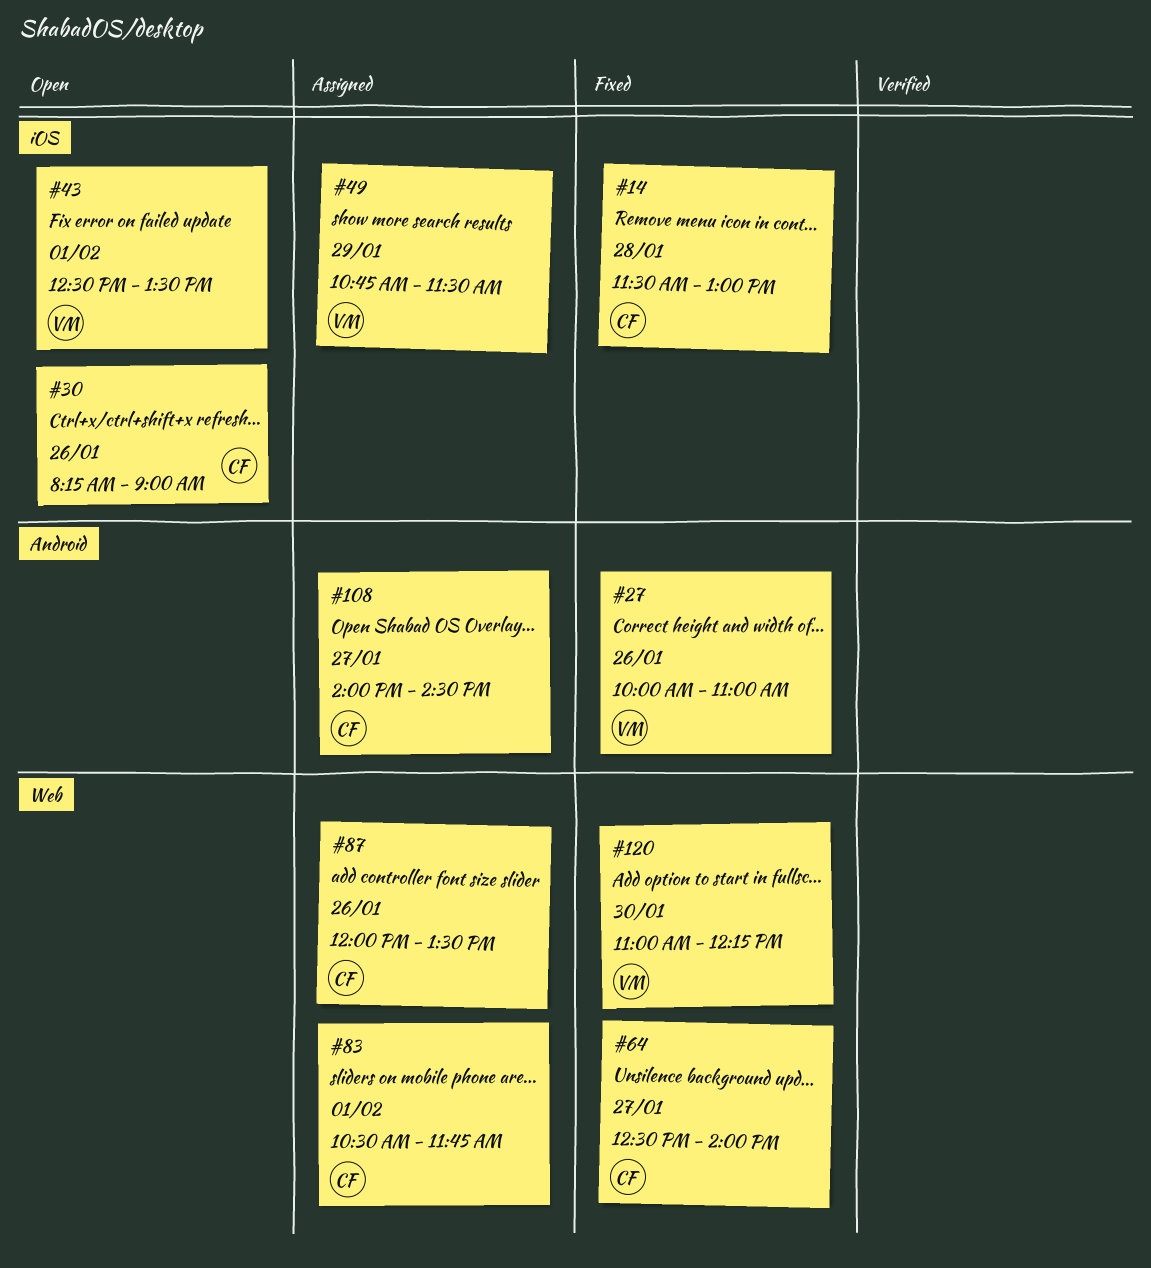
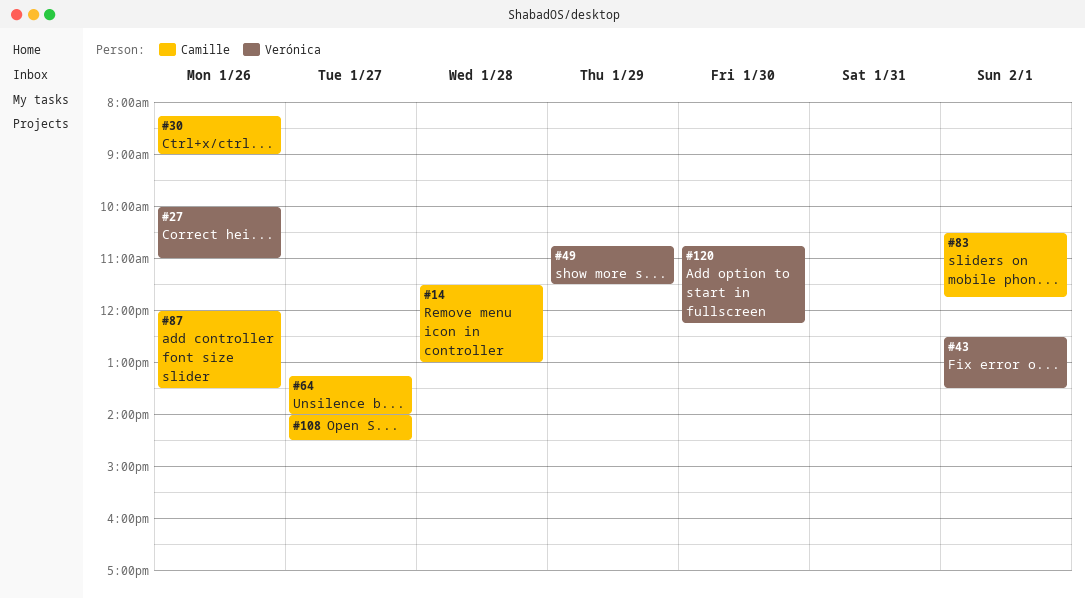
#64, begins: 12:30 -> 13:15
#120, begins: 11:00 -> 10:45

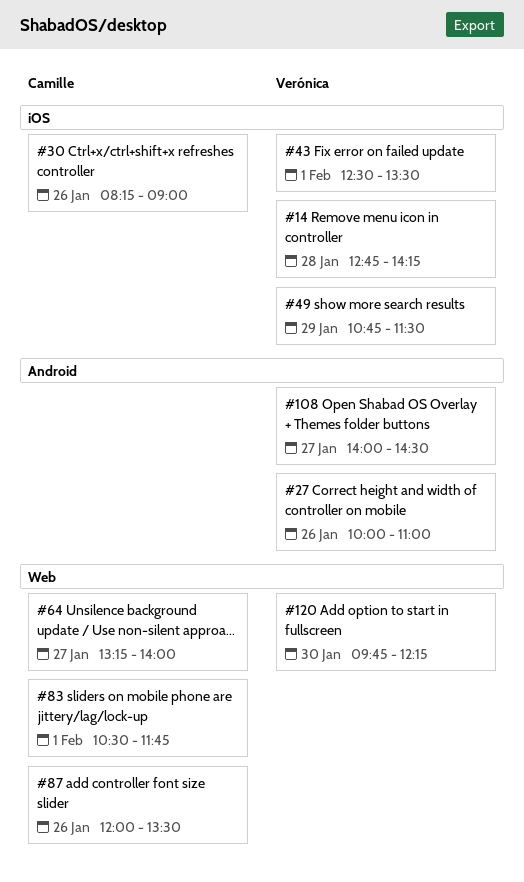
#14, owner: Camille -> Verónica
#14, begins: 11:30 -> 12:45
#14, ends: 13:00 -> 14:15
#108, owner: Camille -> Verónica
#120, begins: 10:45 -> 09:45

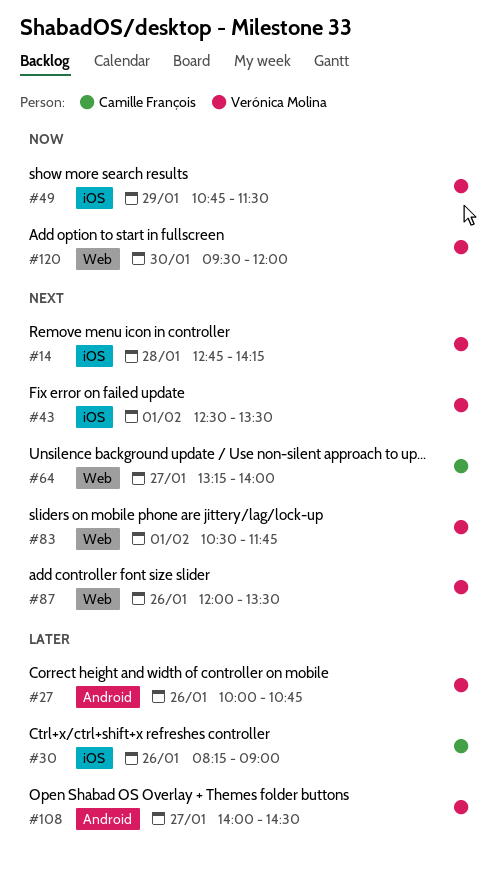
#27, ends: 11:00 -> 10:45
#83, owner: Camille François -> Verónica Molina
#87, owner: Camille François -> Verónica Molina
#120, begins: 09:45 -> 09:30
#120, ends: 12:15 -> 12:00

